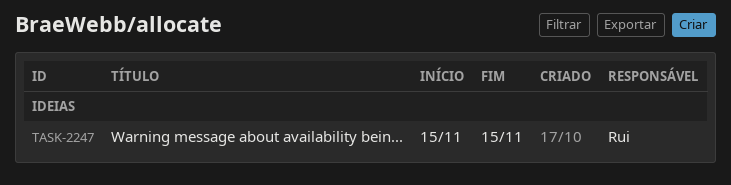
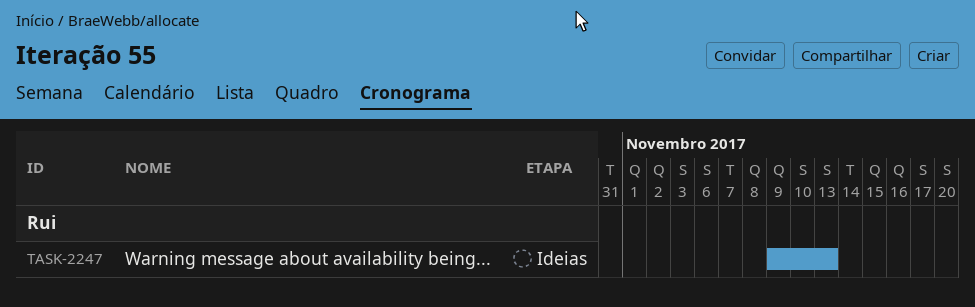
TASK-2247, start: Nov 15 -> Nov 9
TASK-2247, due: Nov 15 -> Nov 13

